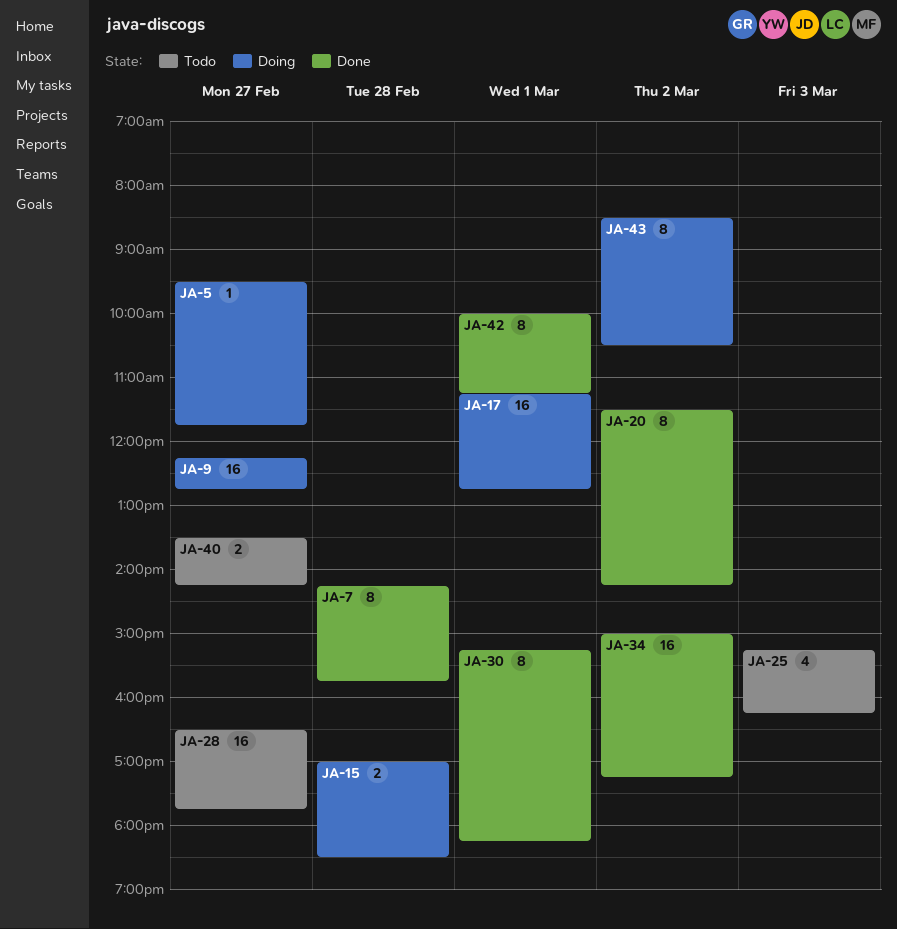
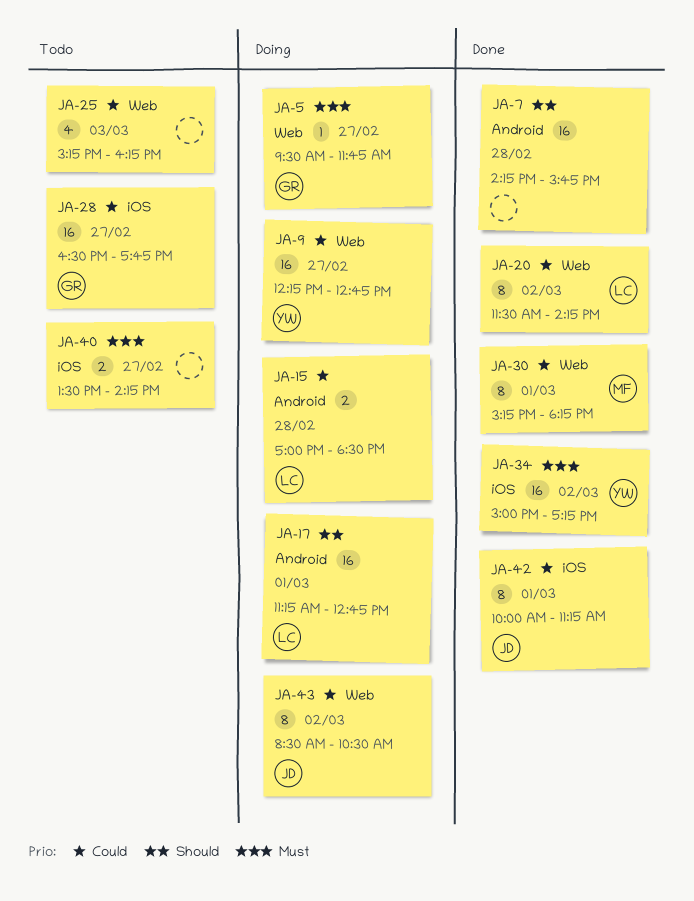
JA-7, estimate: 8 -> 16

